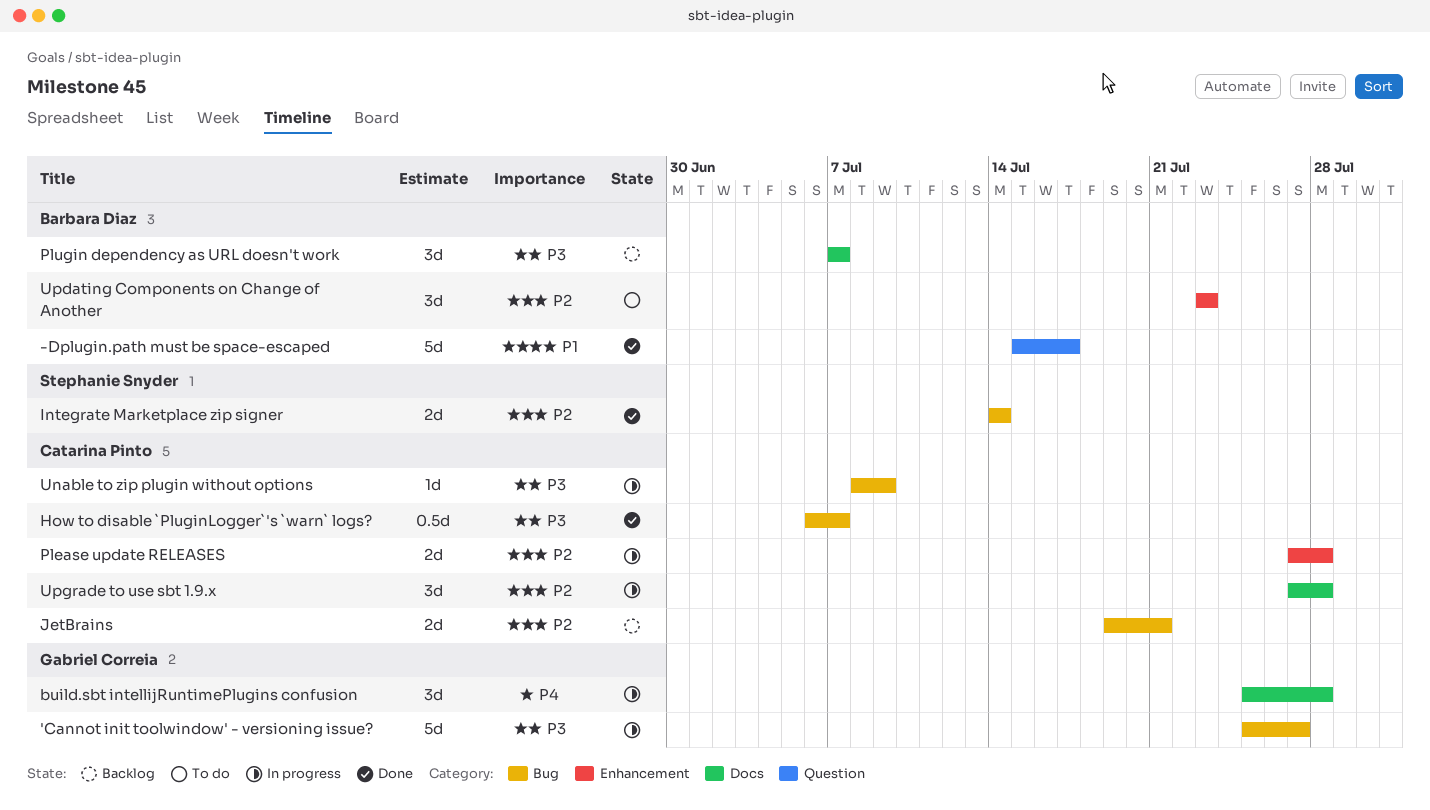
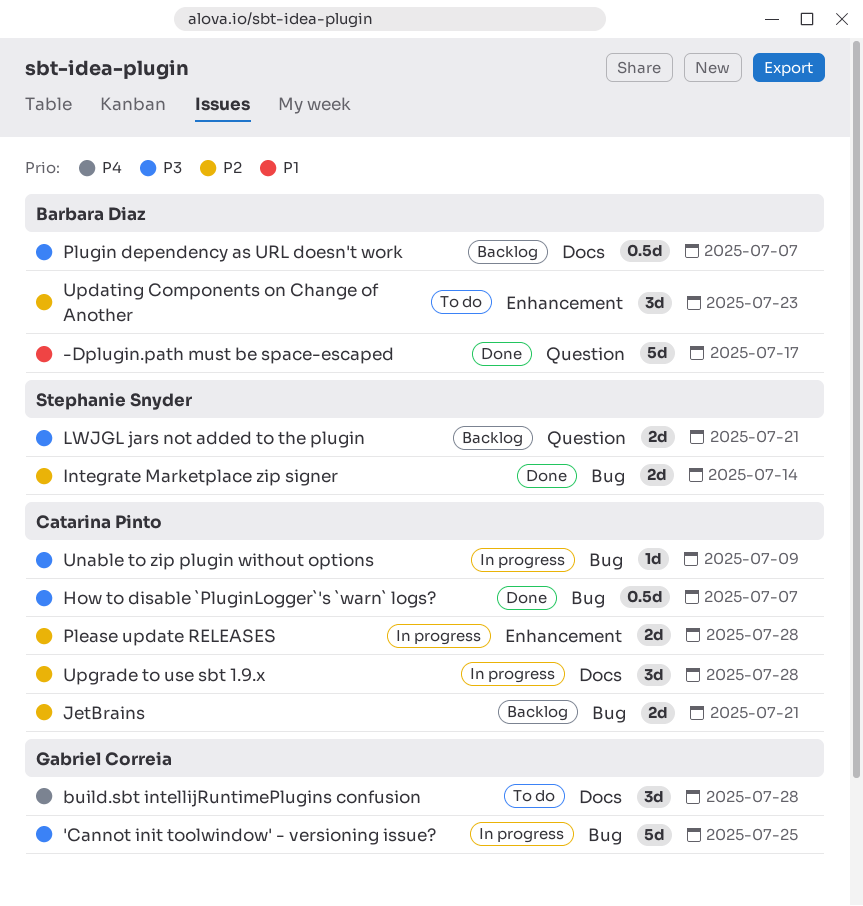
'Cannot init toolwindow' - versioning issue?, due: Jul 27 -> Jul 25
build.sbt intellijRuntimePlugins confusion, status: In progress -> To do
LWJGL jars not added to the plugin: none -> present
Plugin dependency as URL doesn't work, estimate: 3d -> 0.5d

